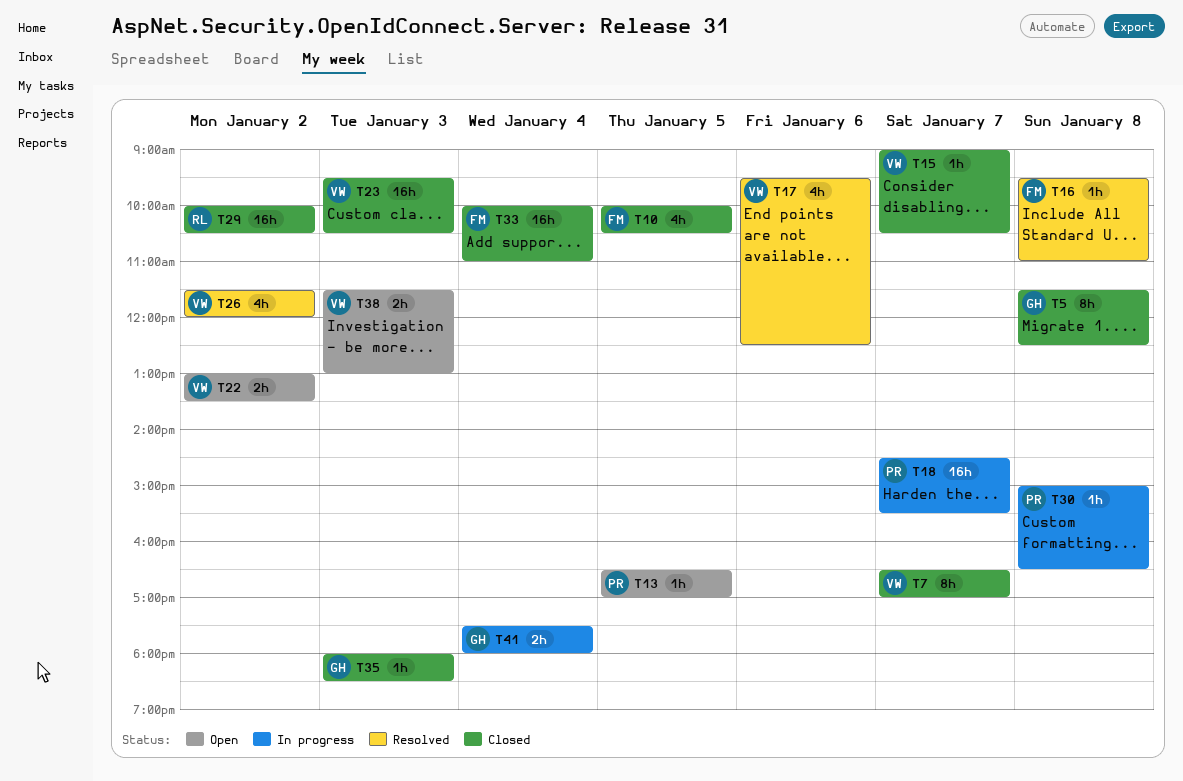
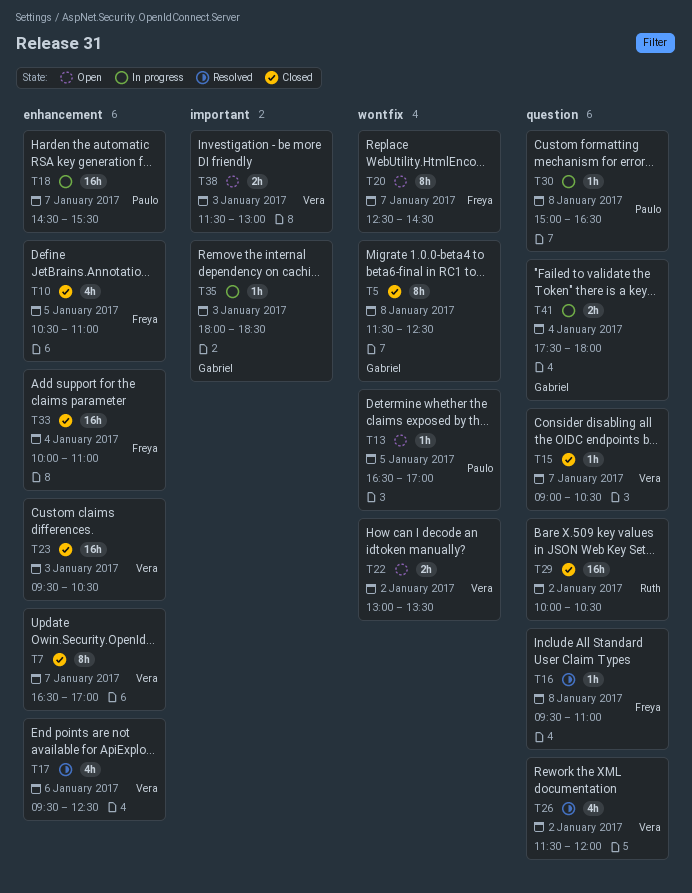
T10, begins: 10:00 -> 10:30
T10, ends: 10:30 -> 11:00
T20: none -> present
T35, status: Closed -> In progress

